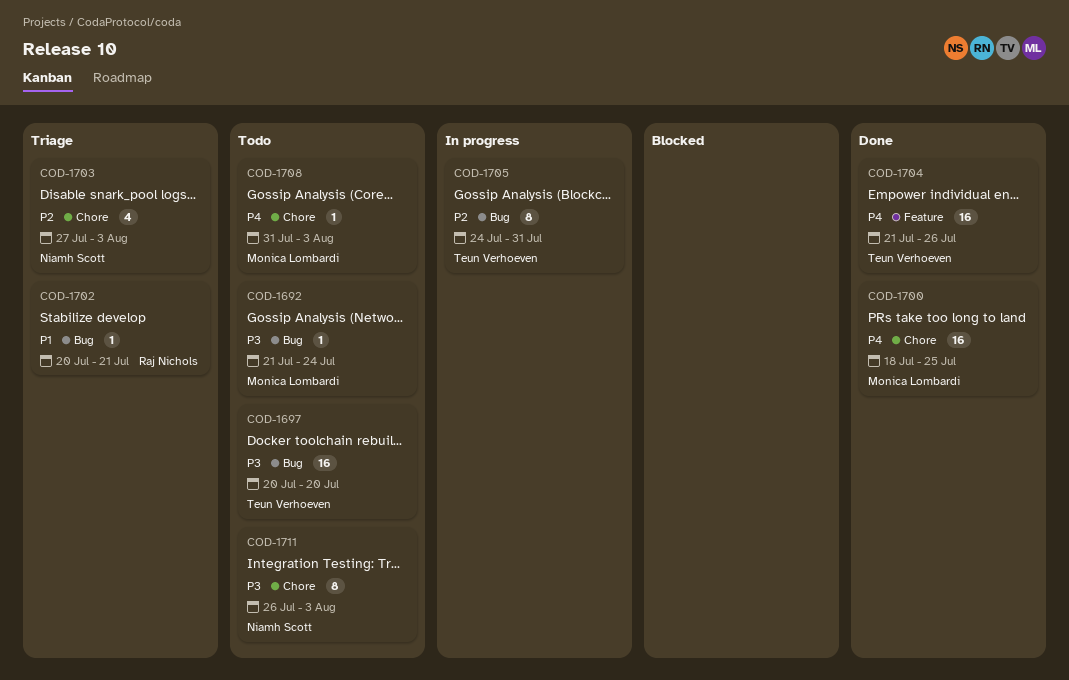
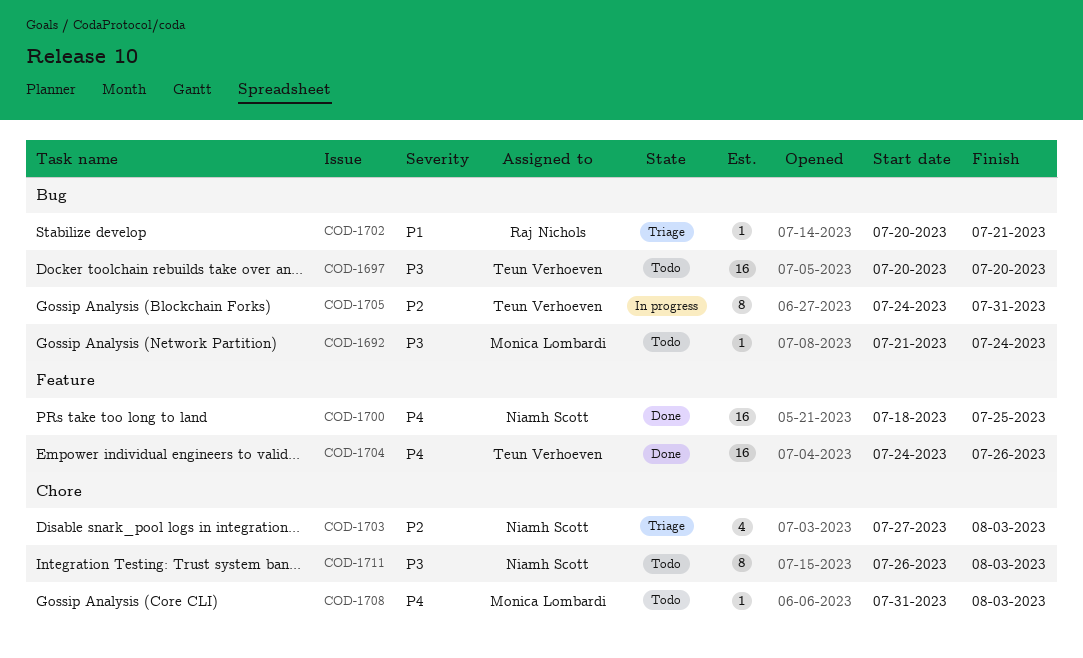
COD-1700, owner: Monica Lombardi -> Niamh Scott
COD-1700, label: Chore -> Feature
COD-1704, start: Jul 21 -> Jul 24

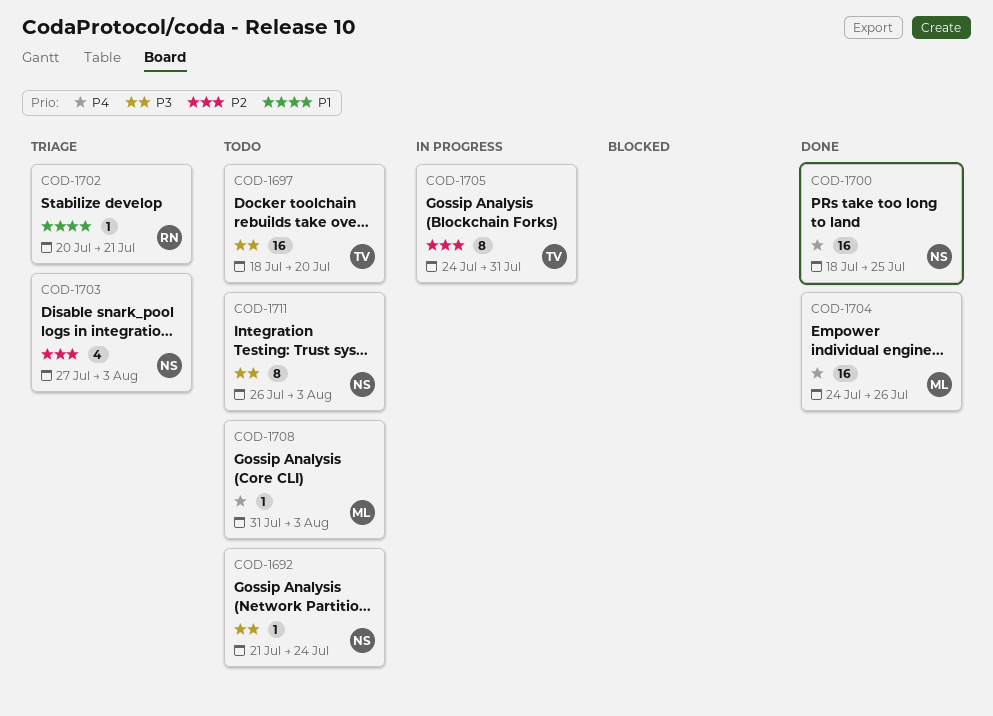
COD-1692, owner: Monica Lombardi -> Niamh Scott
COD-1697, start: Jul 20 -> Jul 18
COD-1704, owner: Teun Verhoeven -> Monica Lombardi

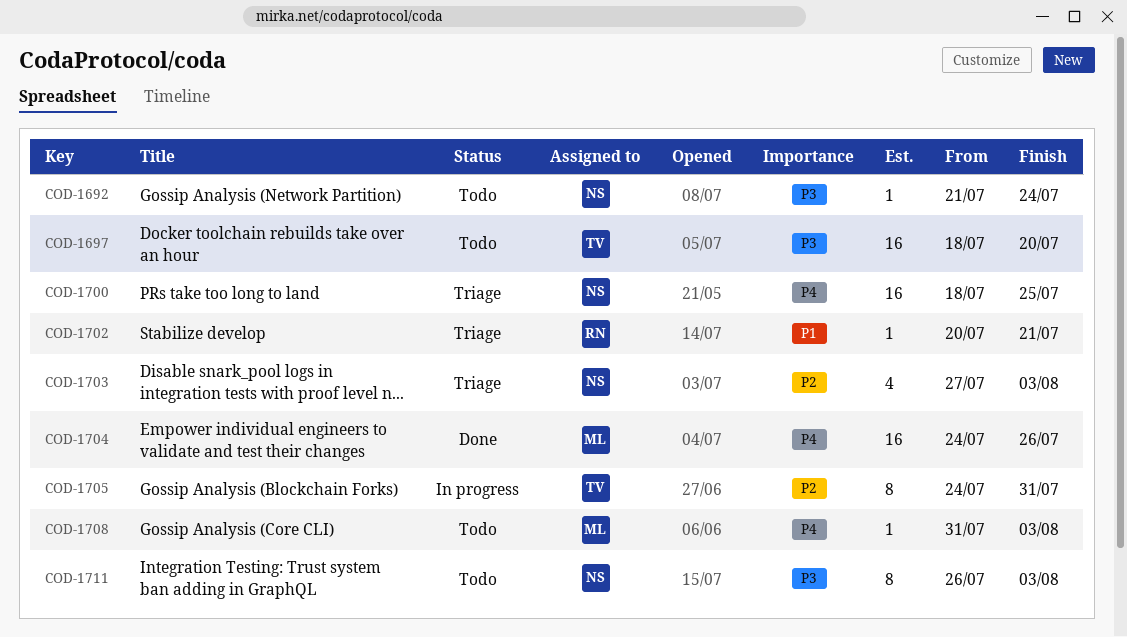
COD-1700, status: Done -> Triage

